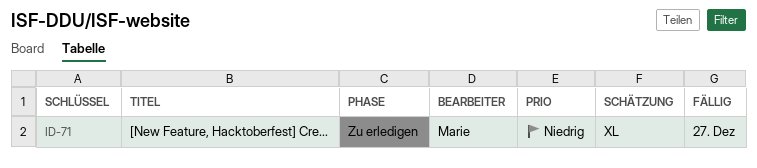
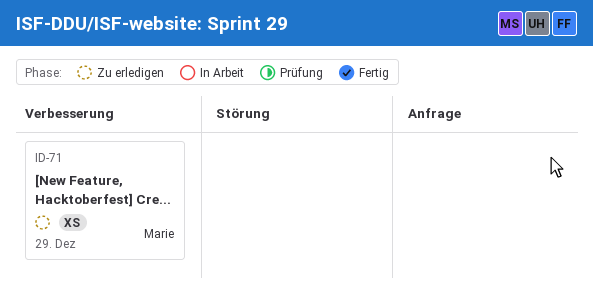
ID-71, estimate: XL -> XS
ID-71, due: Dec 27 -> Dec 29

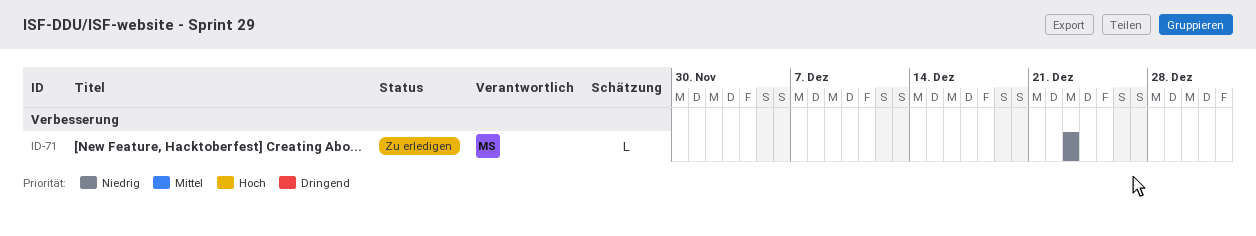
ID-71, estimate: XS -> L
ID-71, due: Dec 29 -> Dec 23

